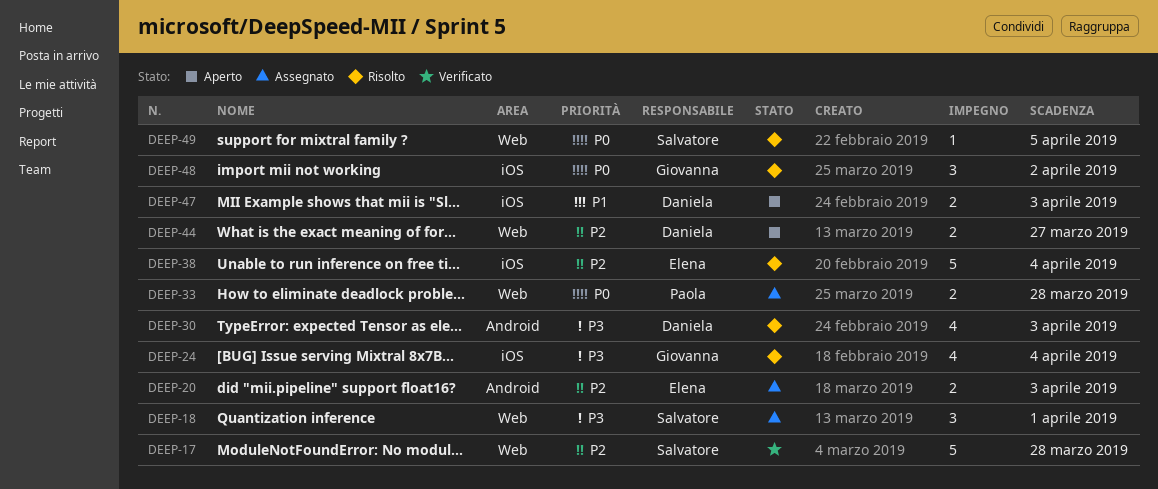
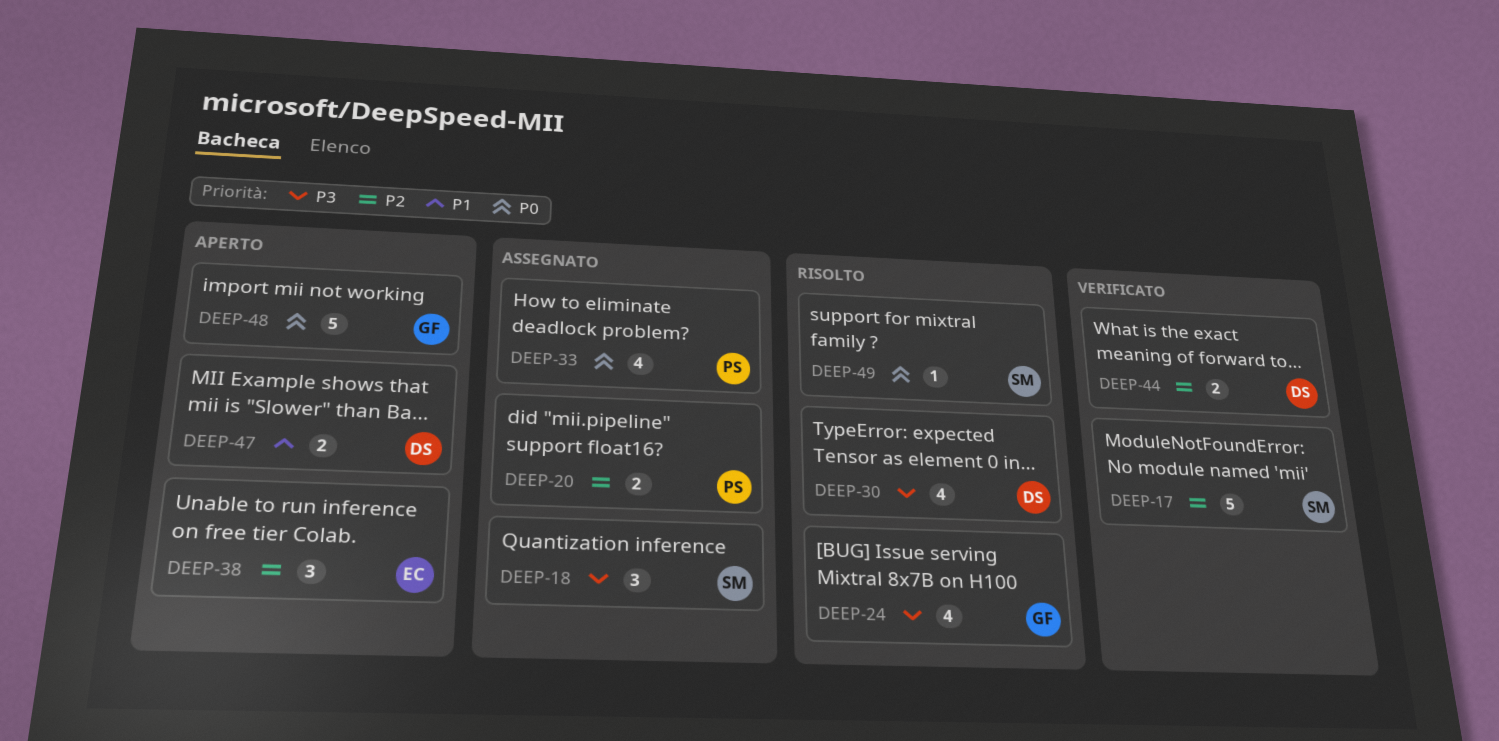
DEEP-20, owner: Elena -> Paola
DEEP-33, estimate: 2 -> 4
DEEP-38, status: Risolto -> Aperto
DEEP-38, estimate: 5 -> 3
DEEP-44, status: Aperto -> Verificato
DEEP-48, status: Risolto -> Aperto
DEEP-48, estimate: 3 -> 5

